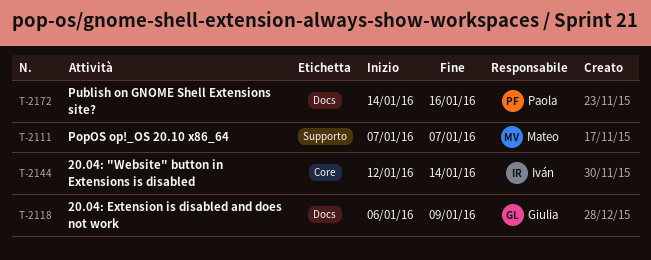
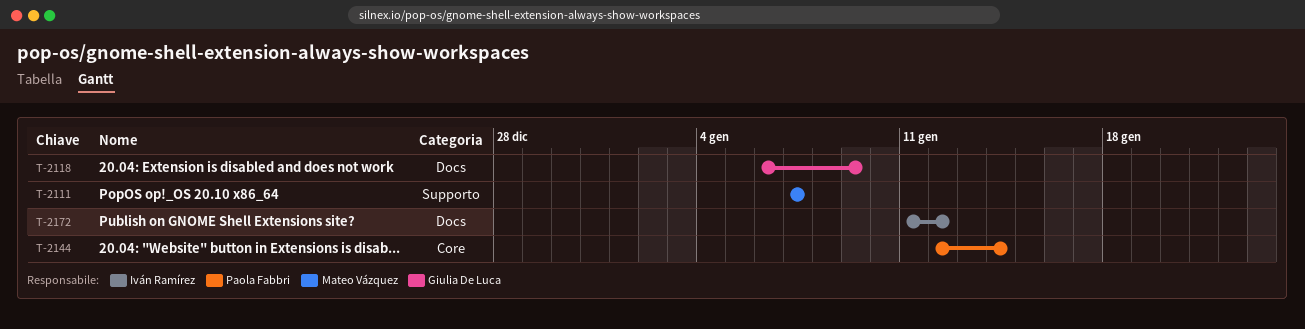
T-2144, owner: Iván Ramírez -> Paola Fabbri
T-2172, owner: Paola Fabbri -> Iván Ramírez
T-2172, start: Jan 14 -> Jan 11
T-2172, due: Jan 16 -> Jan 12

